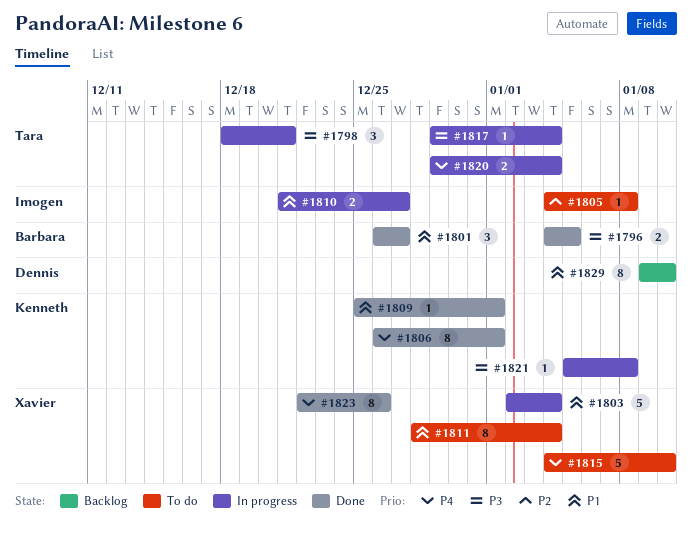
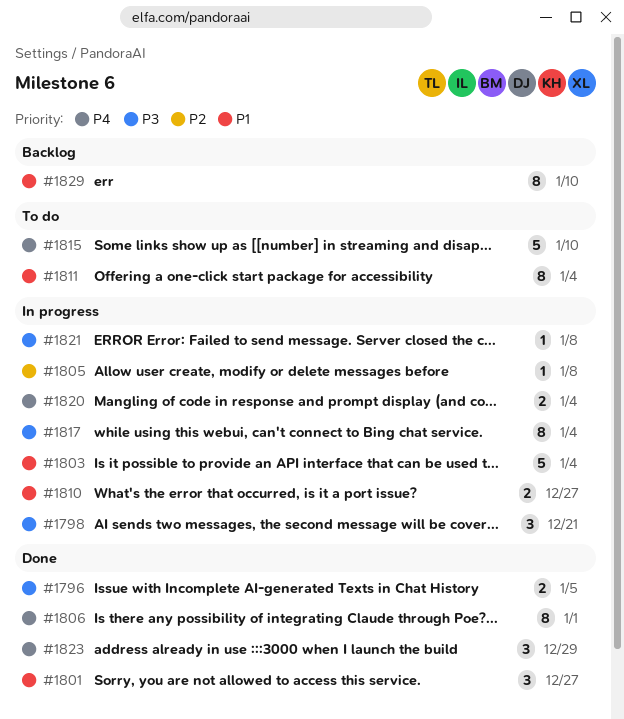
#1805, status: To do -> In progress
#1809: present -> none
#1817, estimate: 1 -> 8
#1823, estimate: 8 -> 3
#1823, due: Dec 26 -> Dec 29

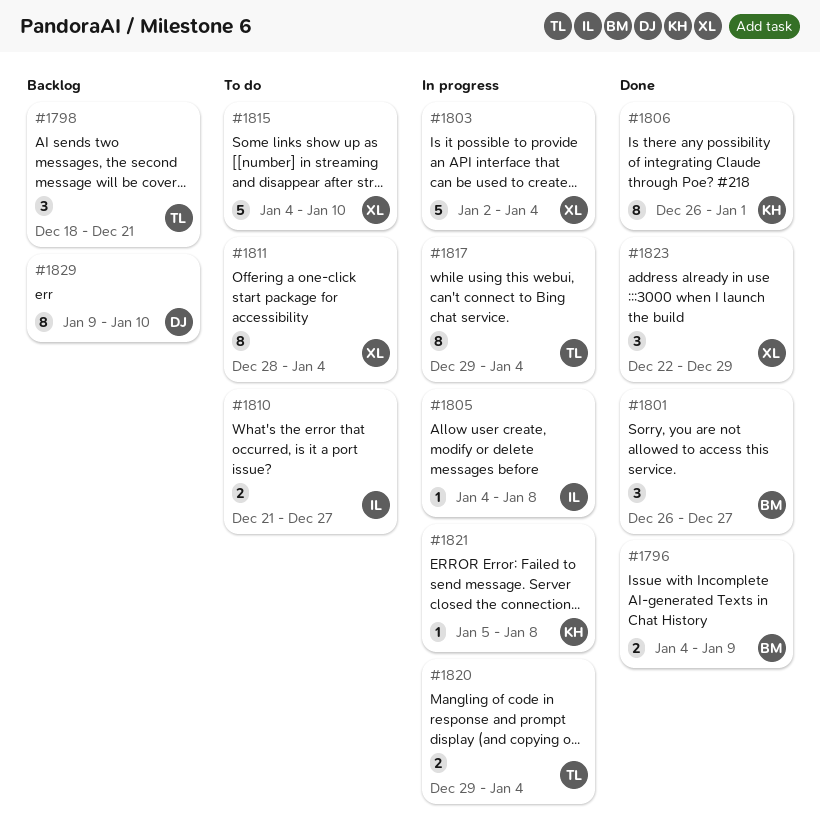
#1796, due: Jan 5 -> Jan 9
#1798, status: In progress -> Backlog
#1810, status: In progress -> To do

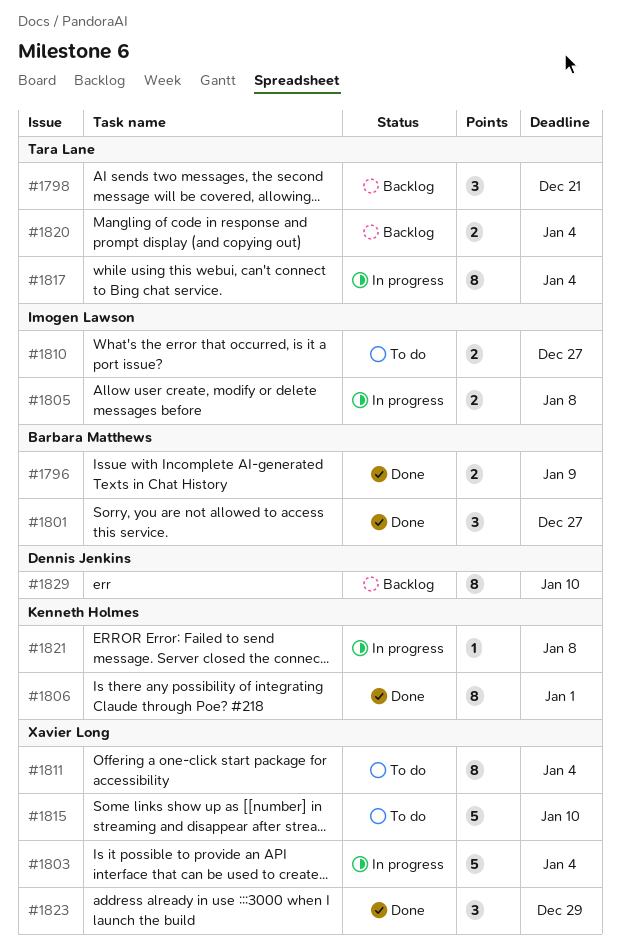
#1805, estimate: 1 -> 2
#1820, status: In progress -> Backlog

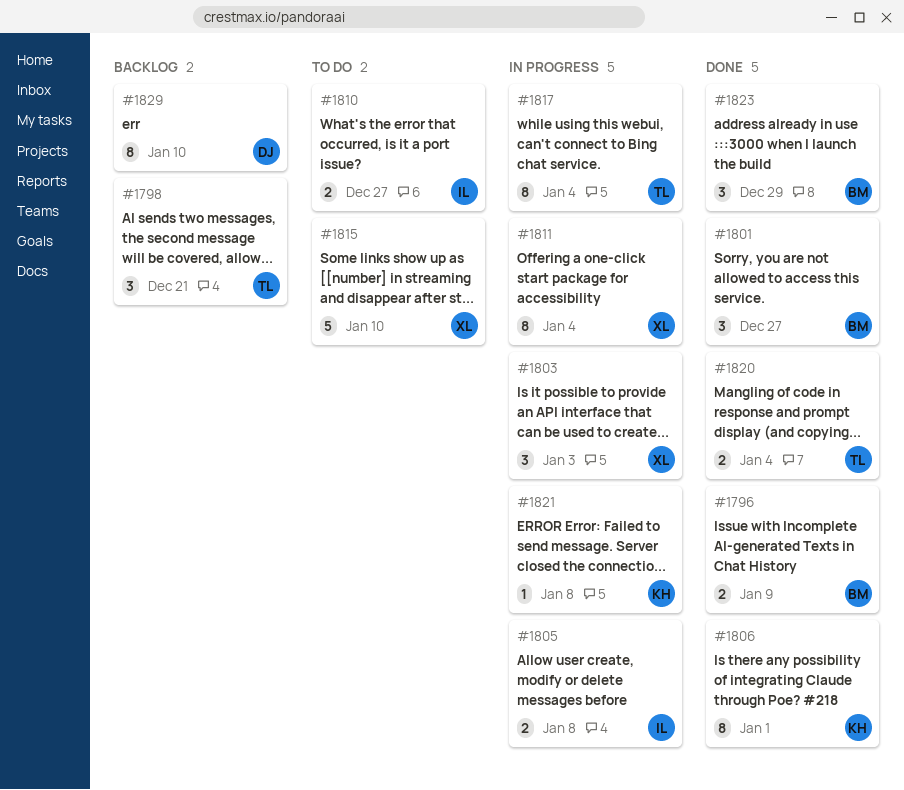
#1803, estimate: 5 -> 3
#1803, due: Jan 4 -> Jan 3
#1811, status: To do -> In progress
#1820, status: Backlog -> Done
#1823, owner: Xavier Long -> Barbara Matthews

